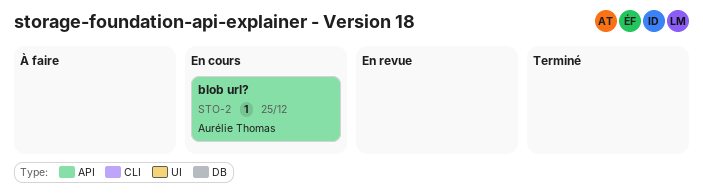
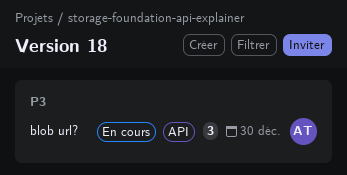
blob url?, estimate: 1 -> 3
blob url?, due: Dec 25 -> Dec 30

